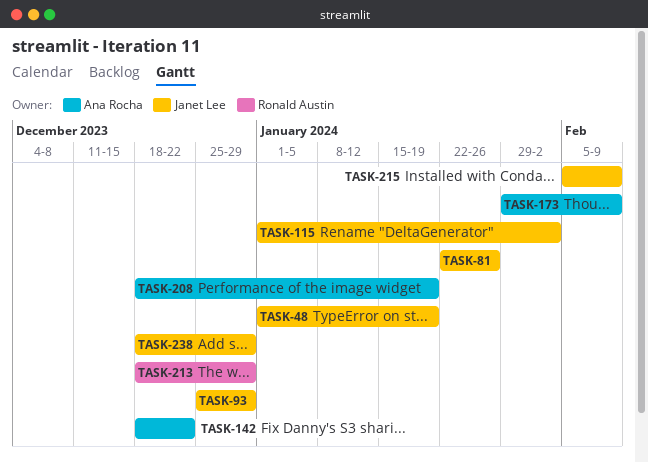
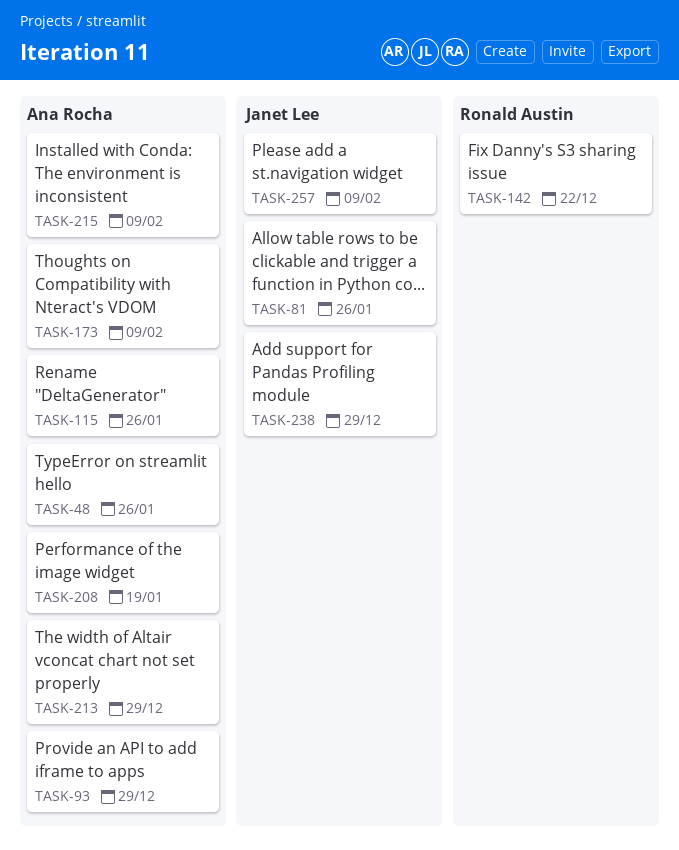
TASK-48, owner: Janet Lee -> Ana Rocha
TASK-48, due: Jan 19 -> Jan 26
TASK-93, owner: Janet Lee -> Ana Rocha
TASK-115, owner: Janet Lee -> Ana Rocha
TASK-115, due: Feb 2 -> Jan 26
TASK-142, owner: Ana Rocha -> Ronald Austin
TASK-213, owner: Ronald Austin -> Ana Rocha
TASK-215, owner: Janet Lee -> Ana Rocha
TASK-257: none -> present

